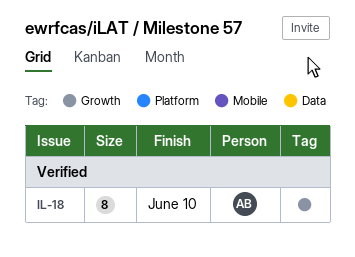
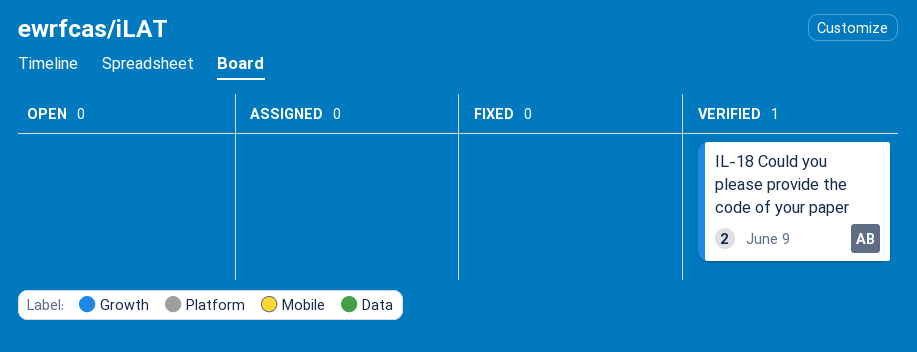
IL-18, estimate: 8 -> 2
IL-18, due: Jun 10 -> Jun 9

